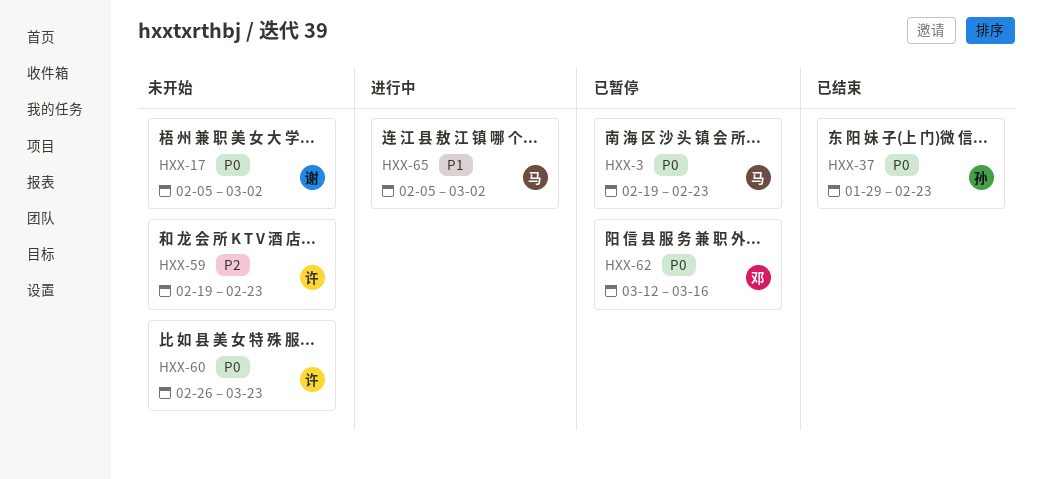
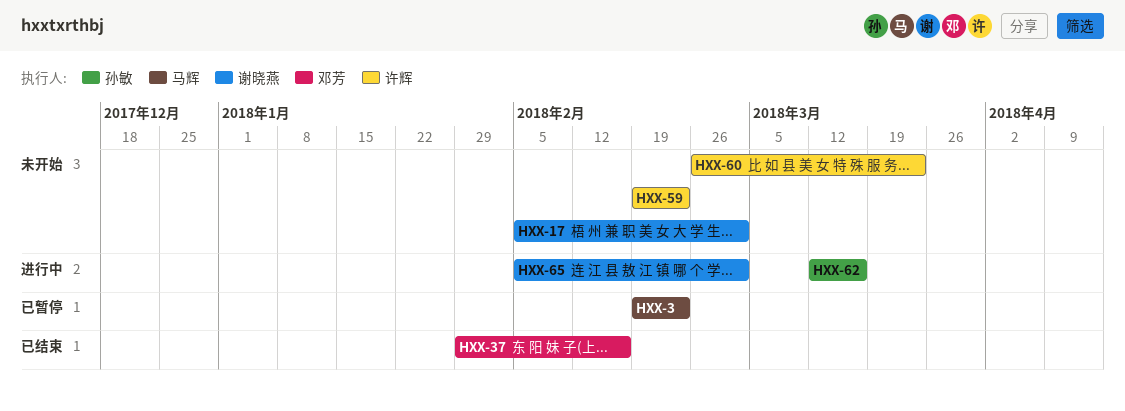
HXX-37, owner: 孙敏 -> 邓芳
HXX-37, due: Feb 23 -> Feb 16
HXX-62, status: 已暂停 -> 进行中
HXX-62, owner: 邓芳 -> 孙敏
HXX-65, owner: 马辉 -> 谢晓燕

